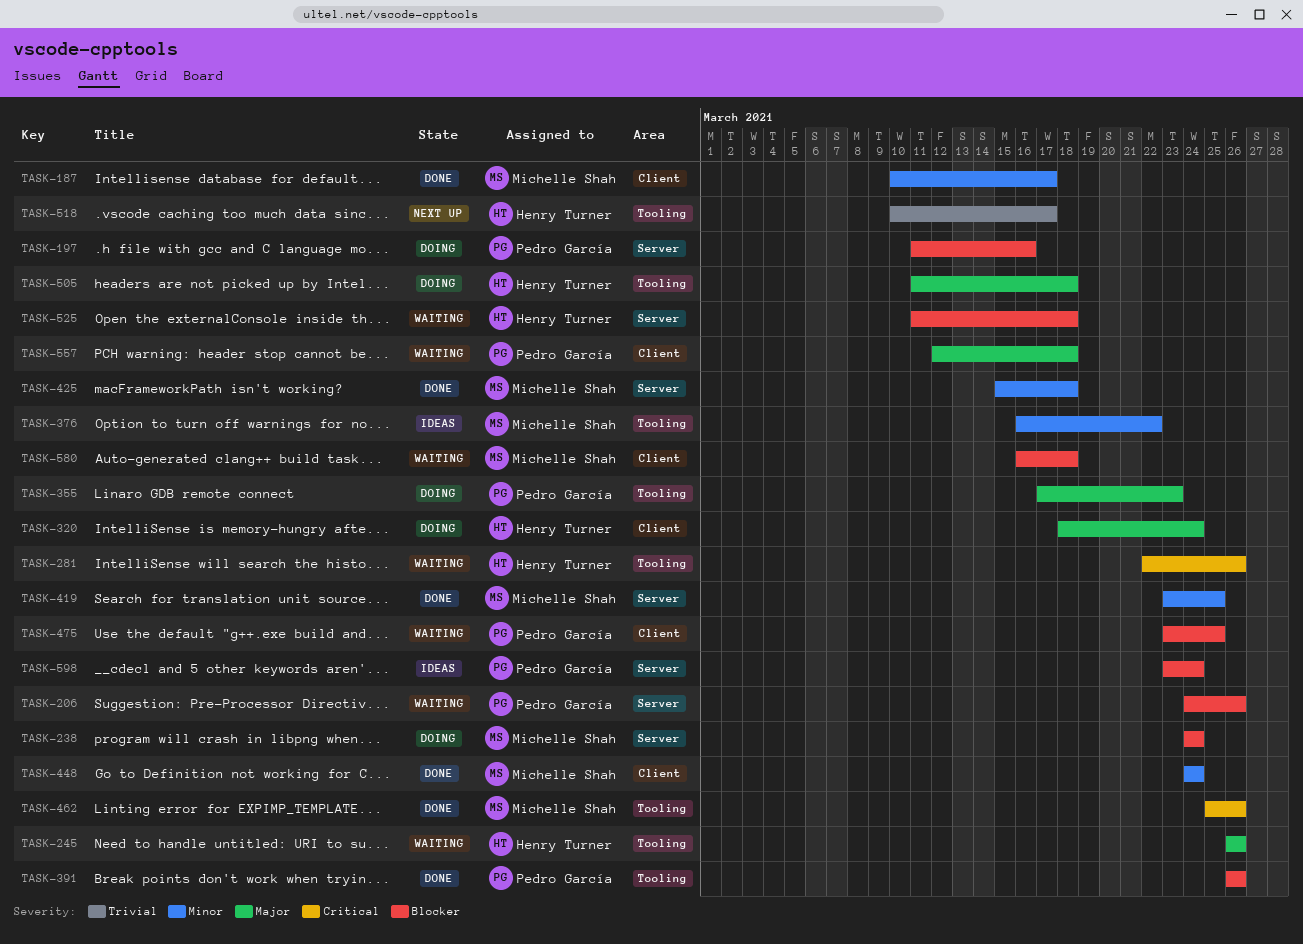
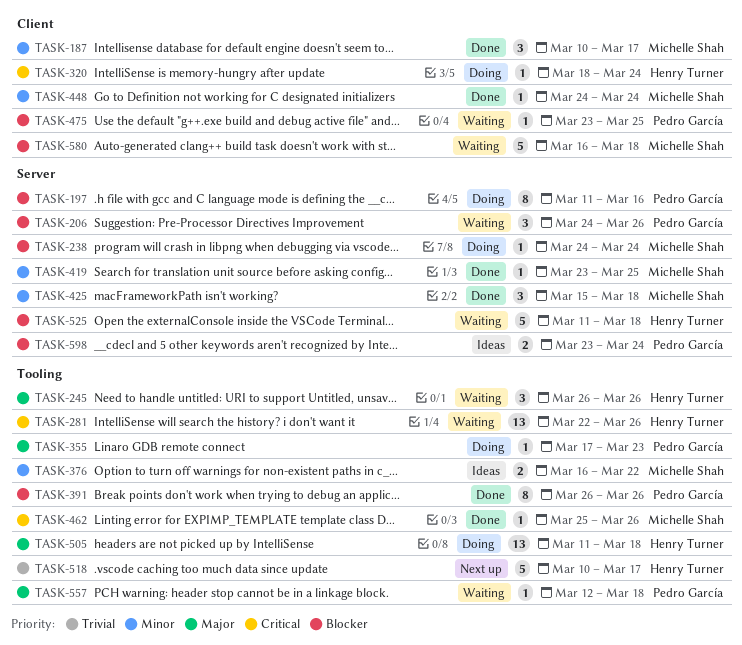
TASK-320, priority: Major -> Critical
TASK-557, label: Client -> Tooling

